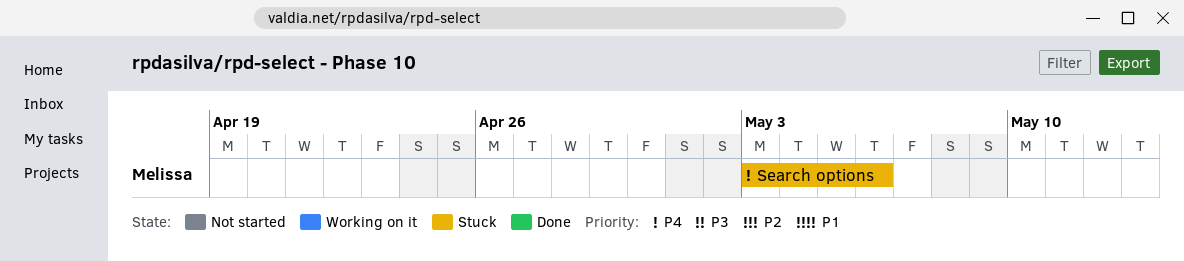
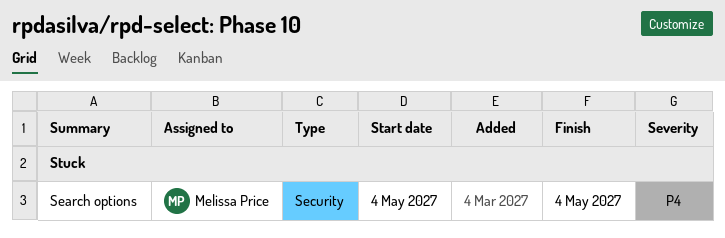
Search options, start: May 3 -> May 4
Search options, due: May 6 -> May 4

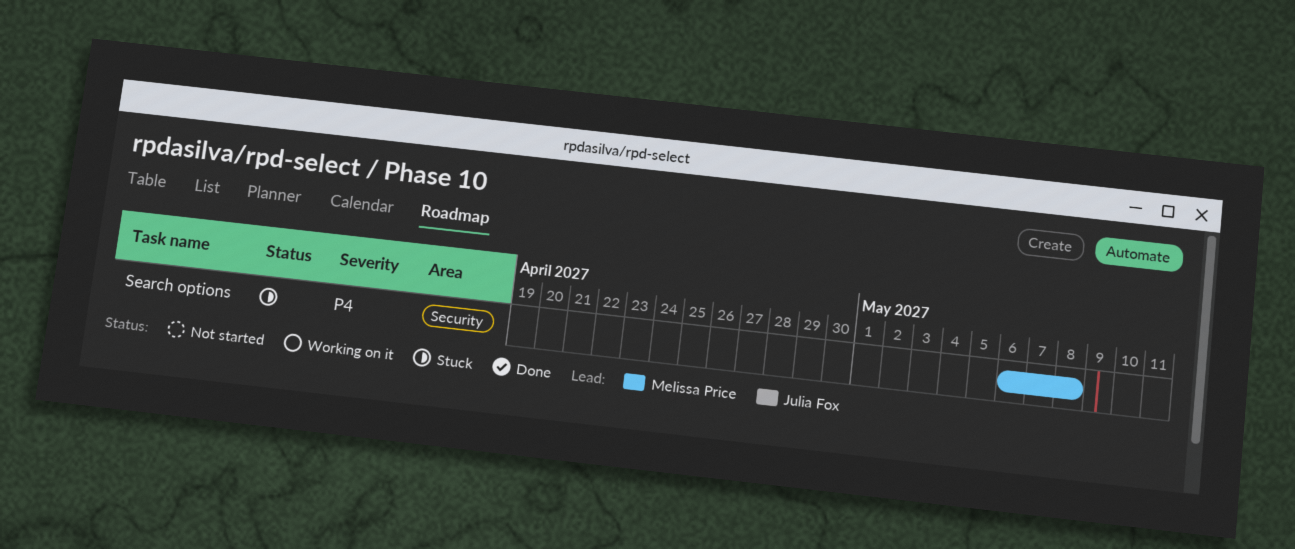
Search options, start: May 4 -> May 6
Search options, due: May 4 -> May 8

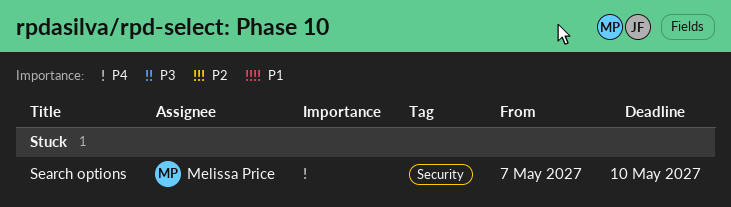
Search options, start: May 6 -> May 7
Search options, due: May 8 -> May 10

